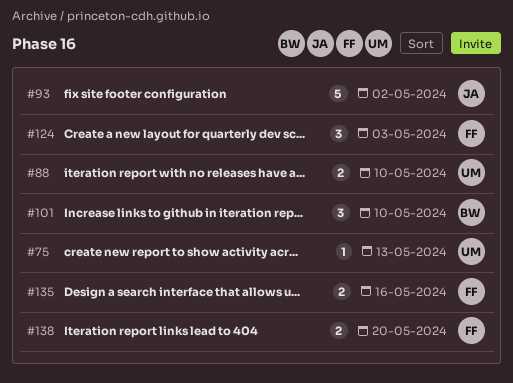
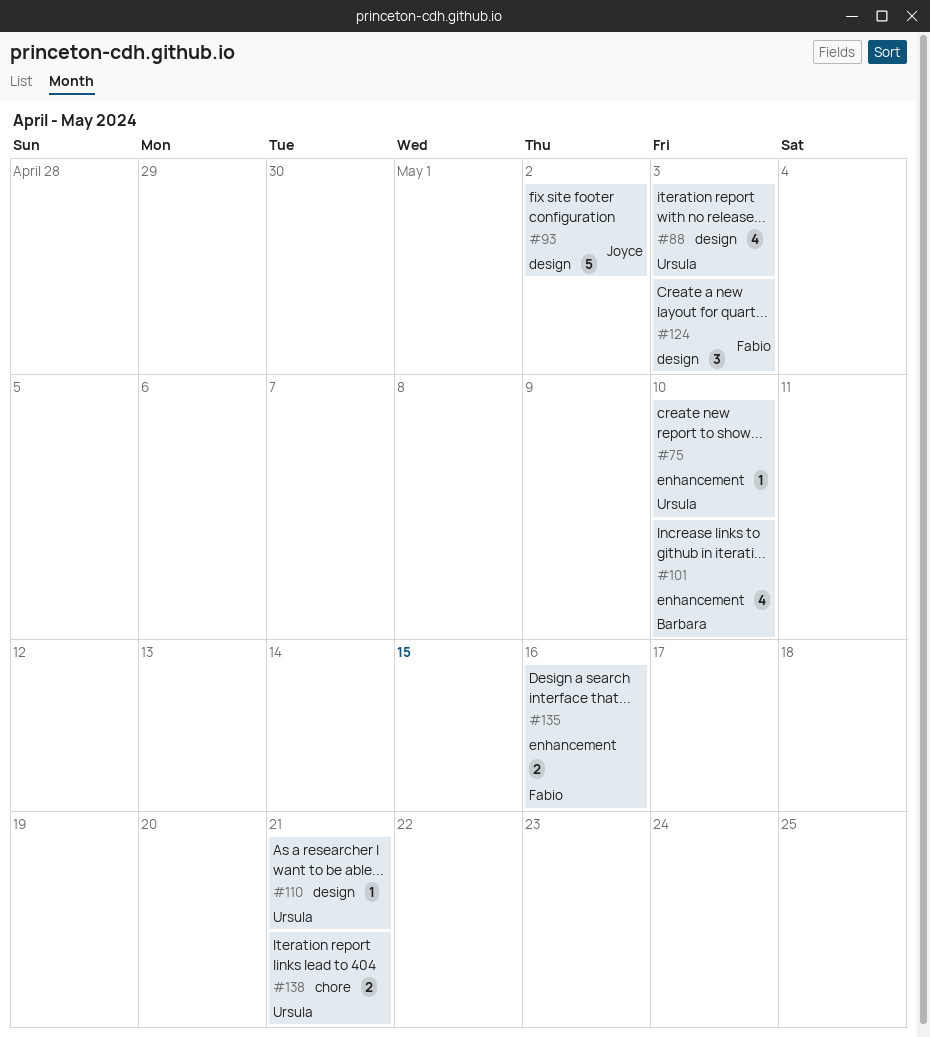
#75, due: May 13 -> May 10
#88, estimate: 2 -> 4
#88, due: May 10 -> May 3
#101, estimate: 3 -> 4
#110: none -> present
#138, owner: Fabio -> Ursula
#138, due: May 20 -> May 21

